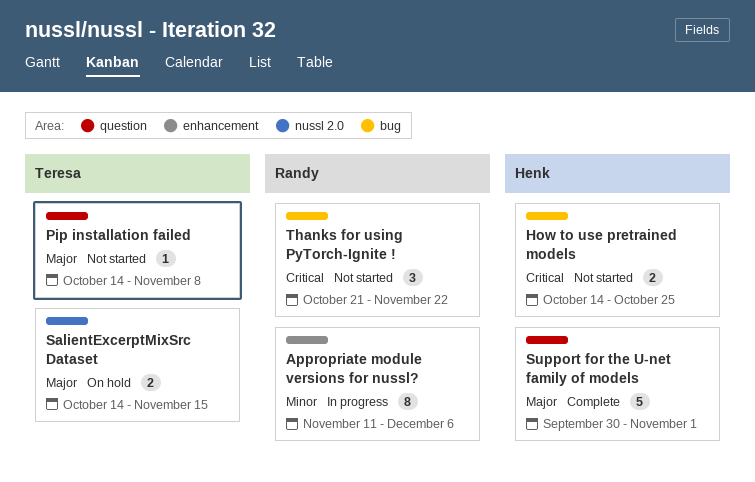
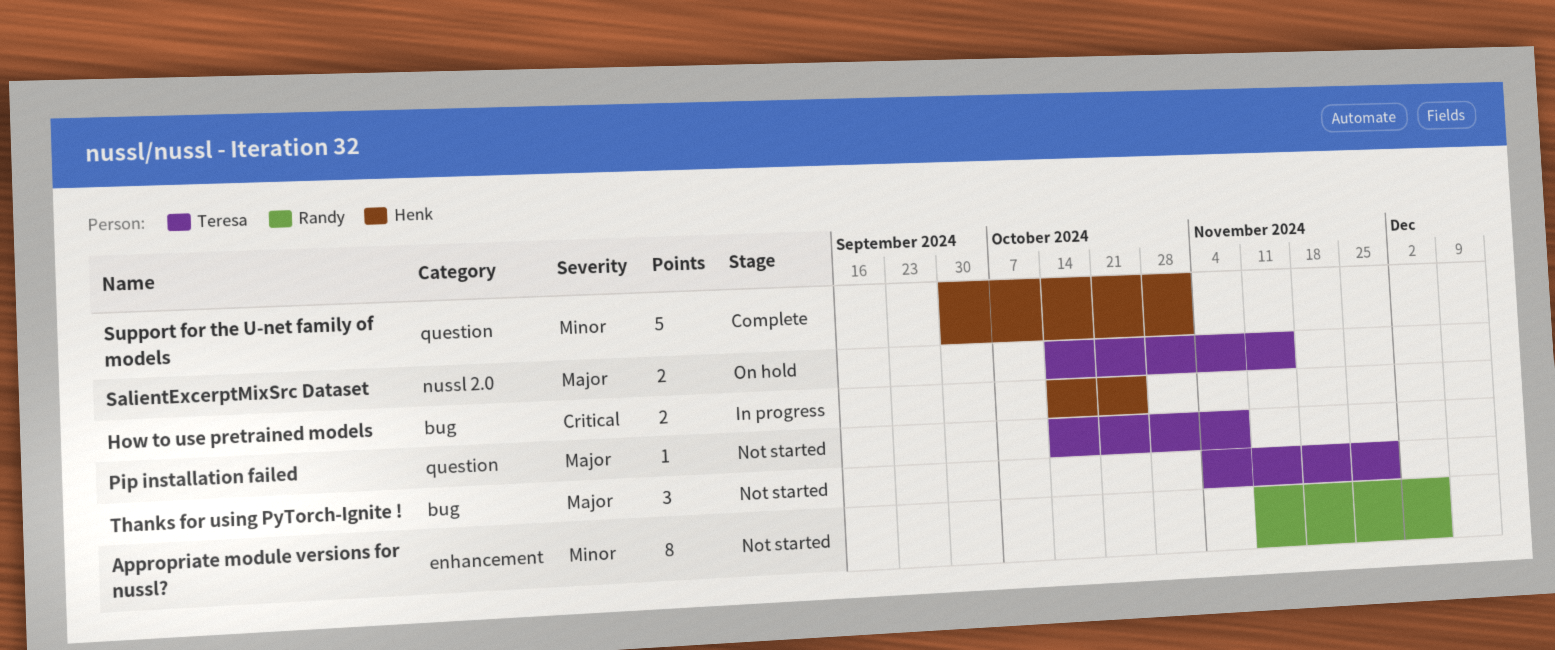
Appropriate module versions for nussl?, status: In progress -> Not started
How to use pretrained models, status: Not started -> In progress
Support for the U-net family of models, priority: Major -> Minor
Thanks for using PyTorch-Ignite !, owner: Randy -> Teresa
Thanks for using PyTorch-Ignite !, priority: Critical -> Major
Thanks for using PyTorch-Ignite !, start: Oct 21 -> Nov 4
Thanks for using PyTorch-Ignite !, due: Nov 22 -> Nov 29

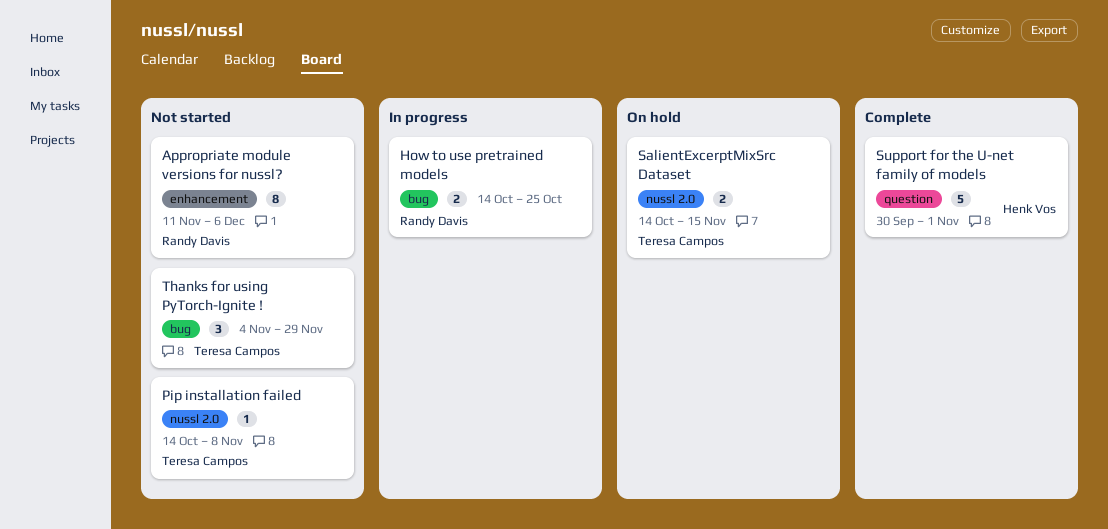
How to use pretrained models, owner: Henk Vos -> Randy Davis
Pip installation failed, label: question -> nussl 2.0

